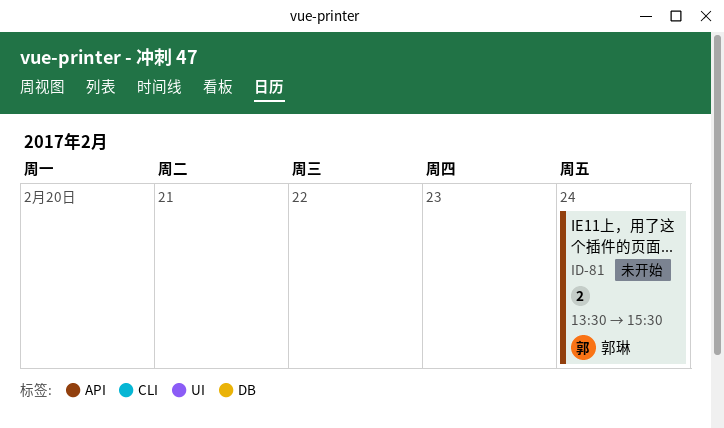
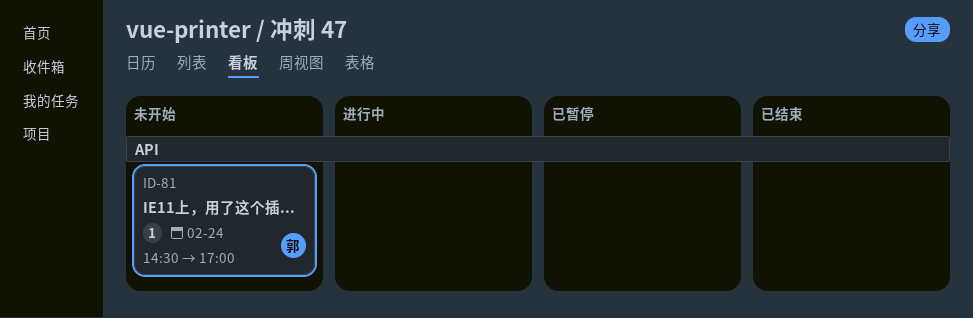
ID-81, estimate: 2 -> 1
ID-81, begins: 13:30 -> 14:30
ID-81, ends: 15:30 -> 17:00

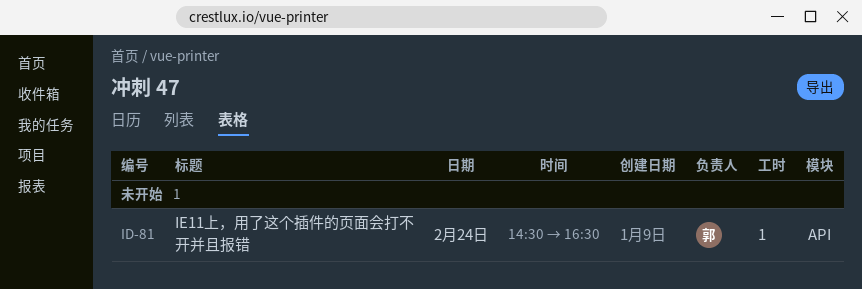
ID-81, ends: 17:00 -> 16:30

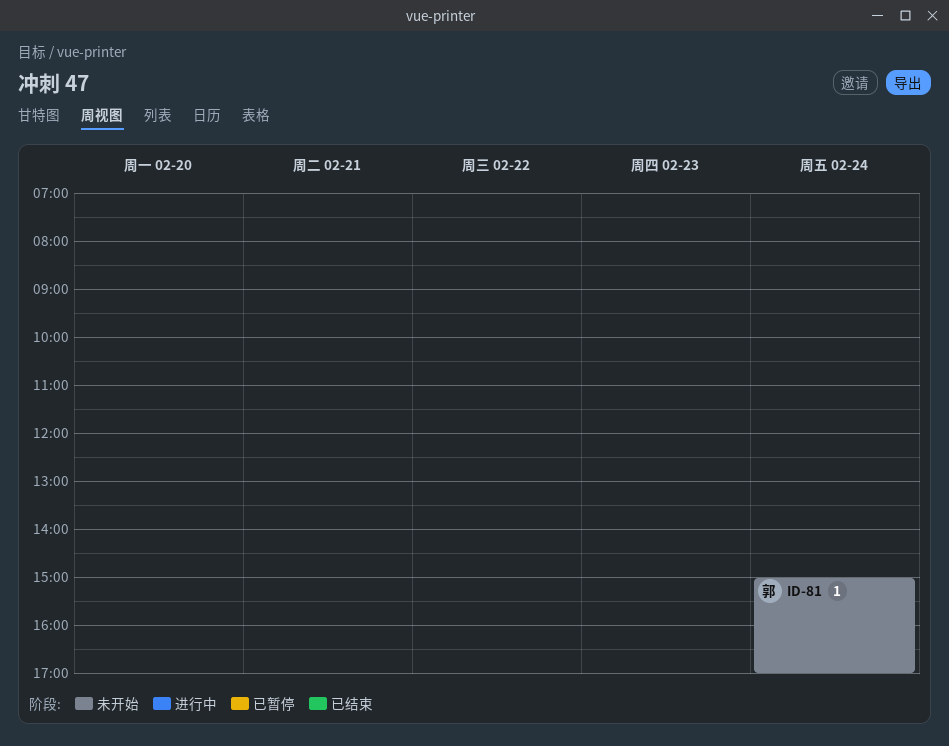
ID-81, begins: 14:30 -> 15:00
ID-81, ends: 16:30 -> 17:00

